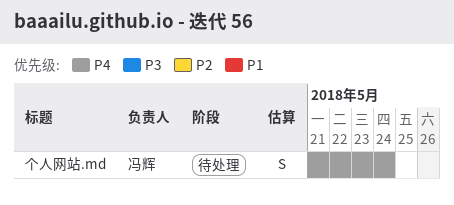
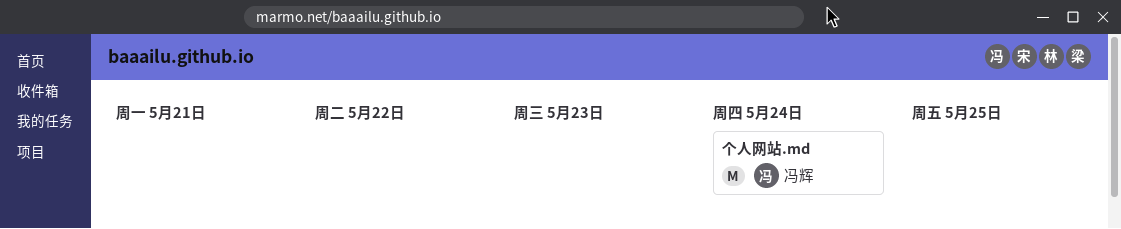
个人网站.md, estimate: S -> M

